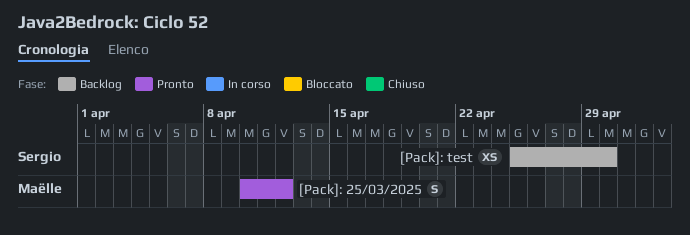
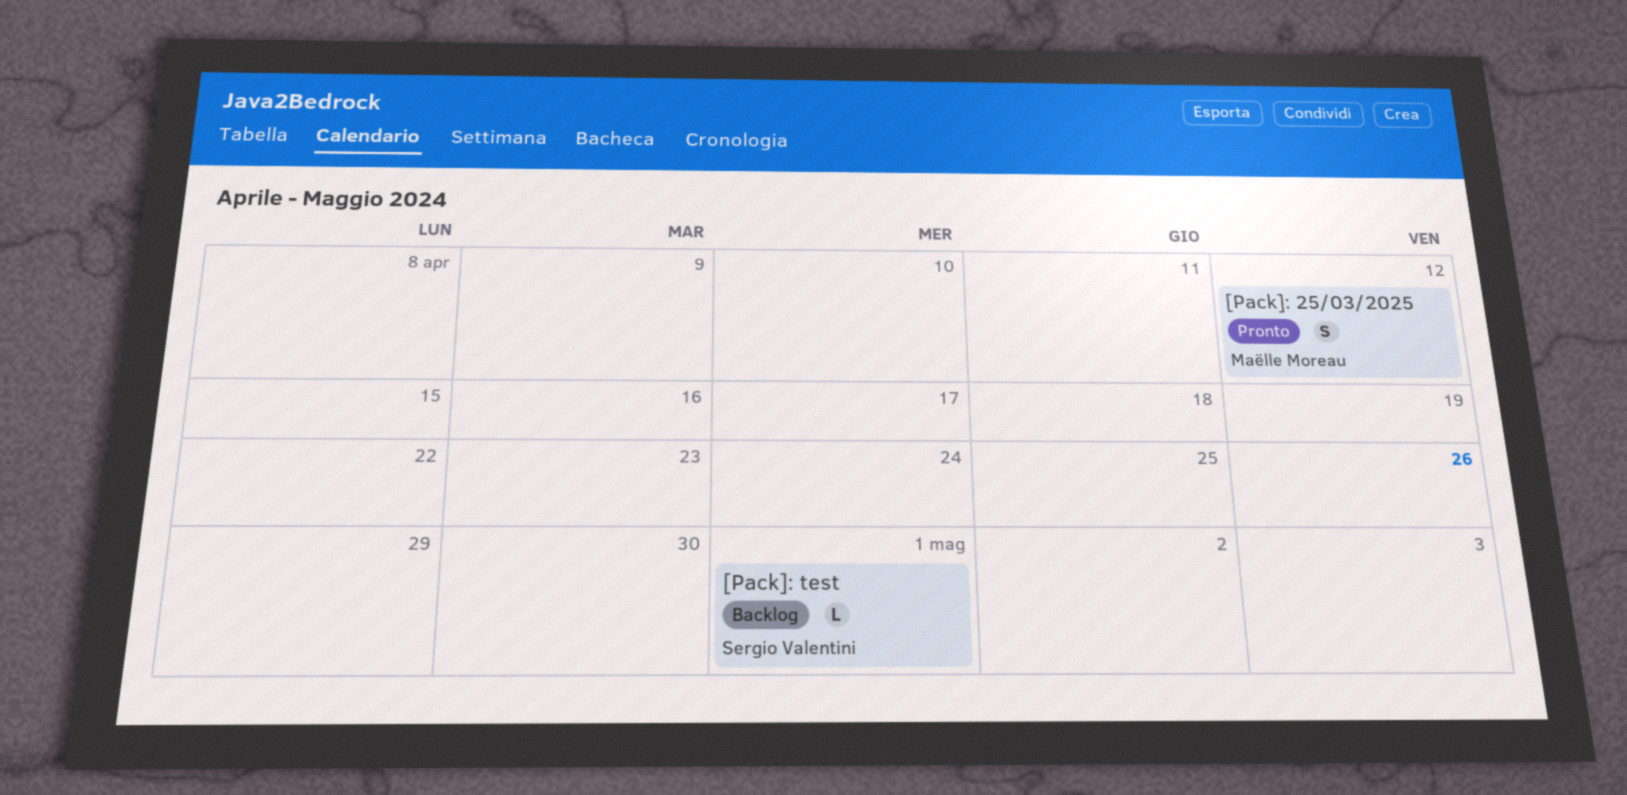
[Pack]: test, estimate: XS -> L
[Pack]: test, due: Apr 30 -> May 1

